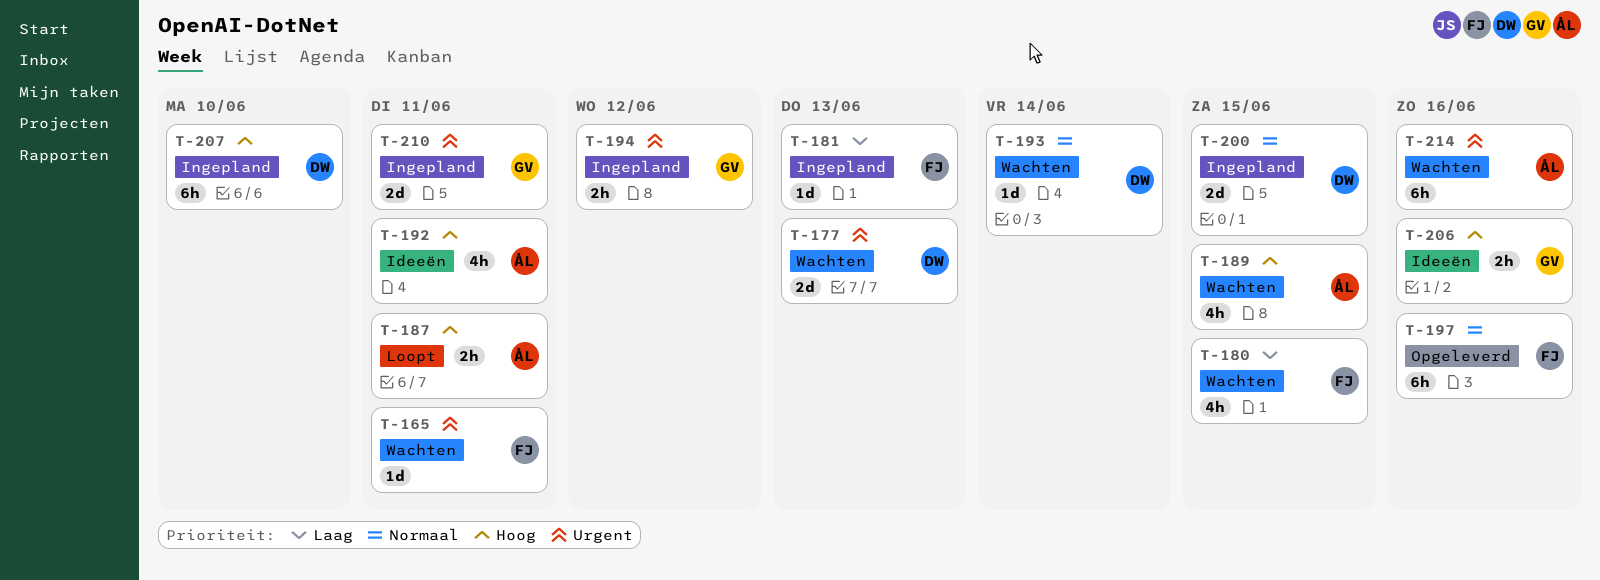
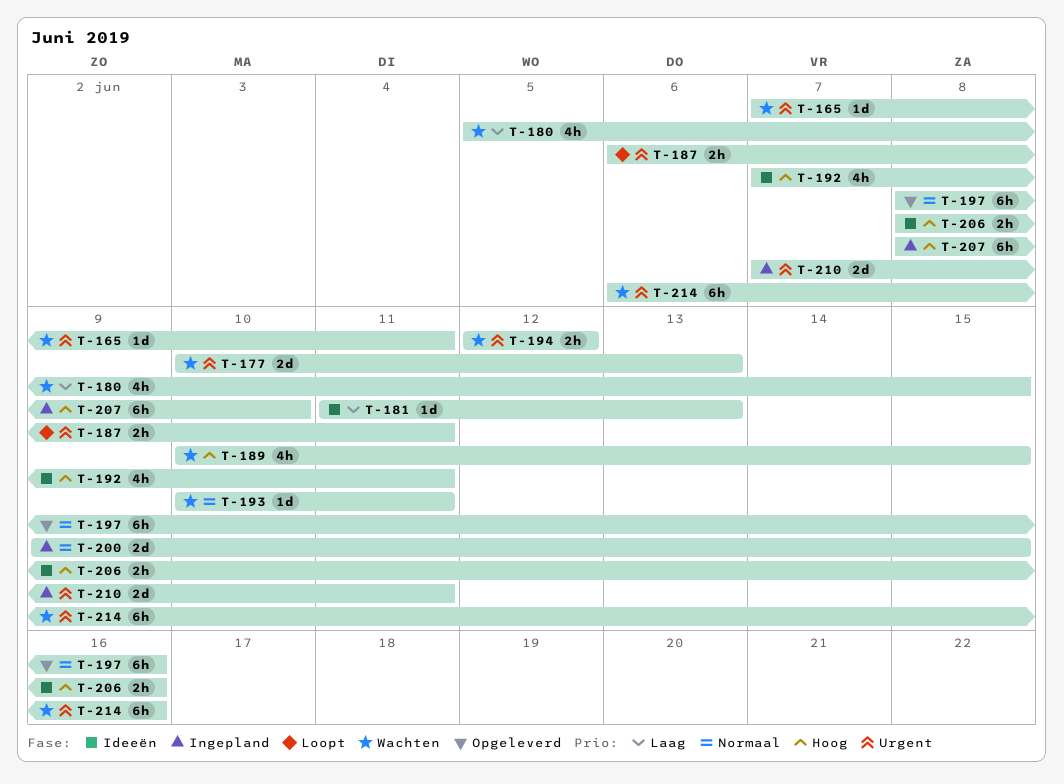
T-181, status: Ingepland -> Ideeën
T-187, priority: Hoog -> Urgent
T-193, due: Jun 14 -> Jun 11
T-194, status: Ingepland -> Wachten

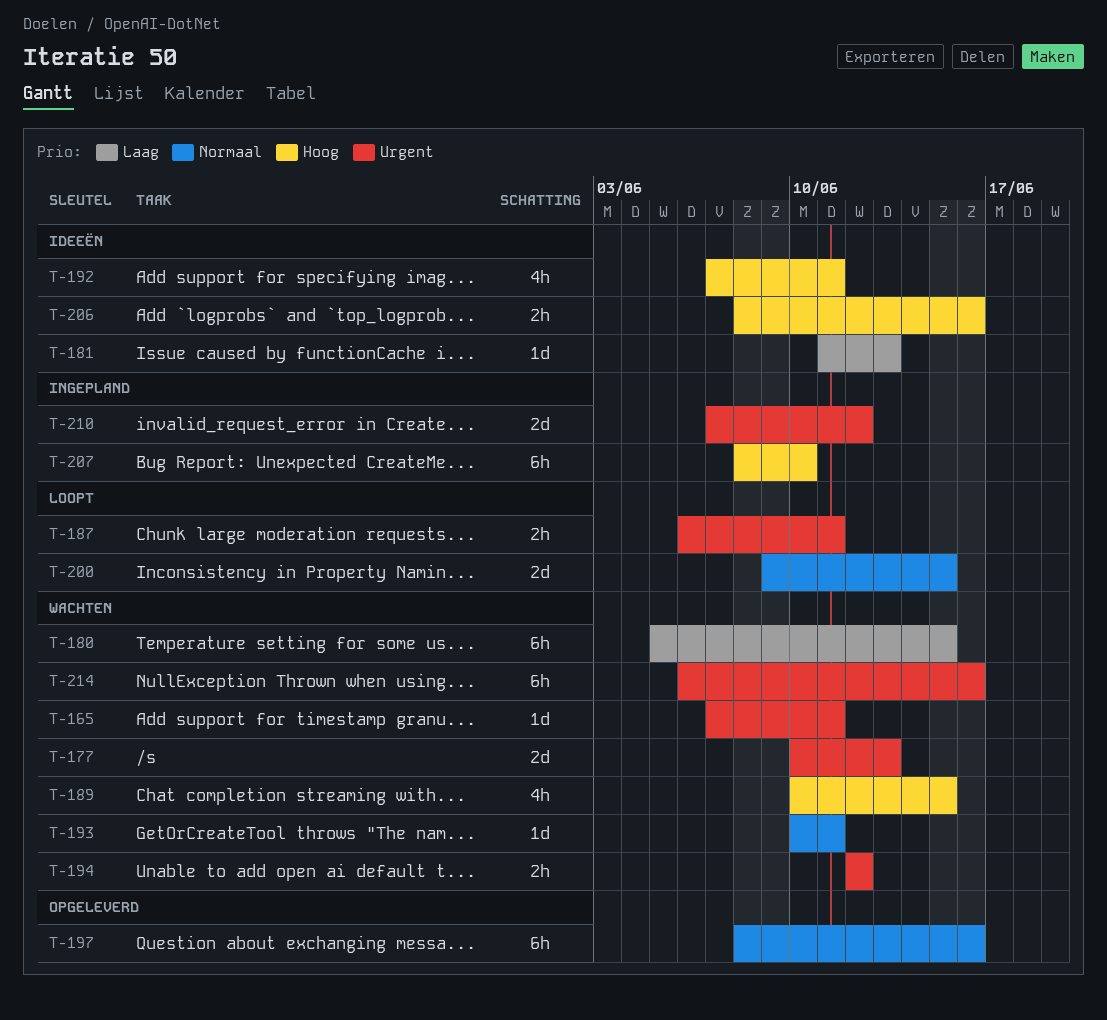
T-180, estimate: 4h -> 6h
T-200, status: Ingepland -> Loopt
T-210, due: Jun 11 -> Jun 12

